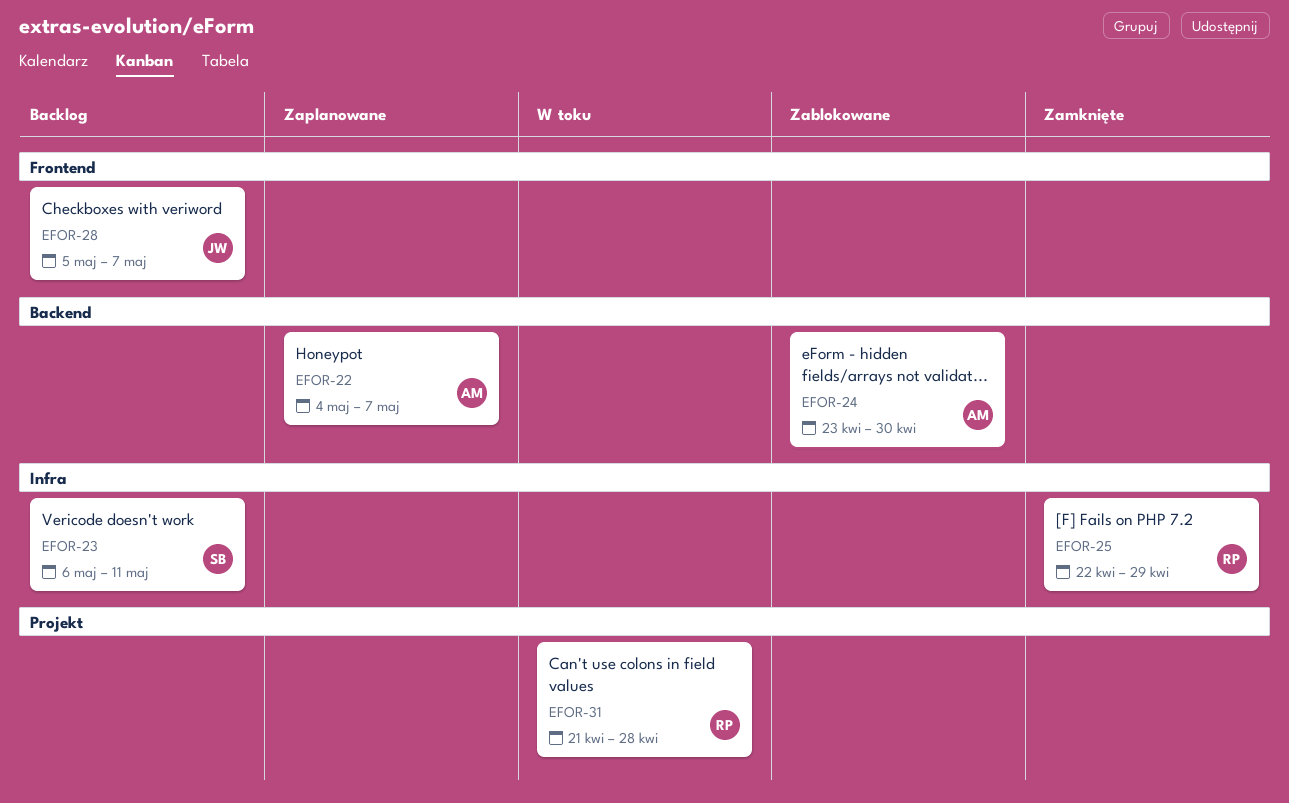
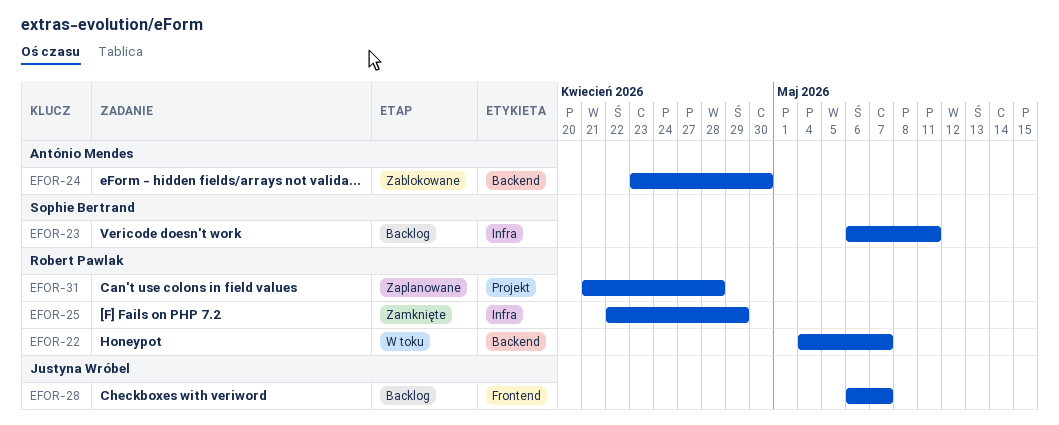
EFOR-22, status: Zaplanowane -> W toku
EFOR-22, owner: António Mendes -> Robert Pawlak
EFOR-28, start: May 5 -> May 6
EFOR-31, status: W toku -> Zaplanowane

